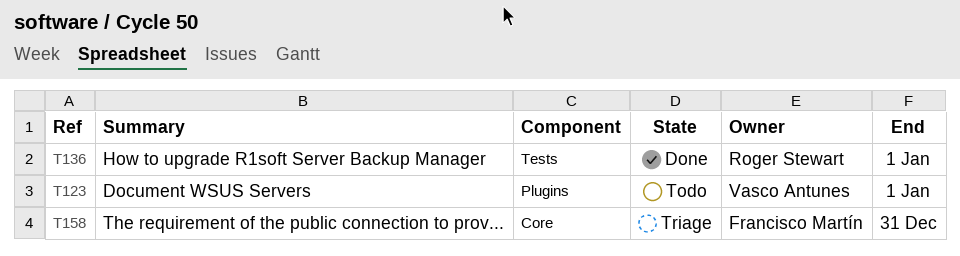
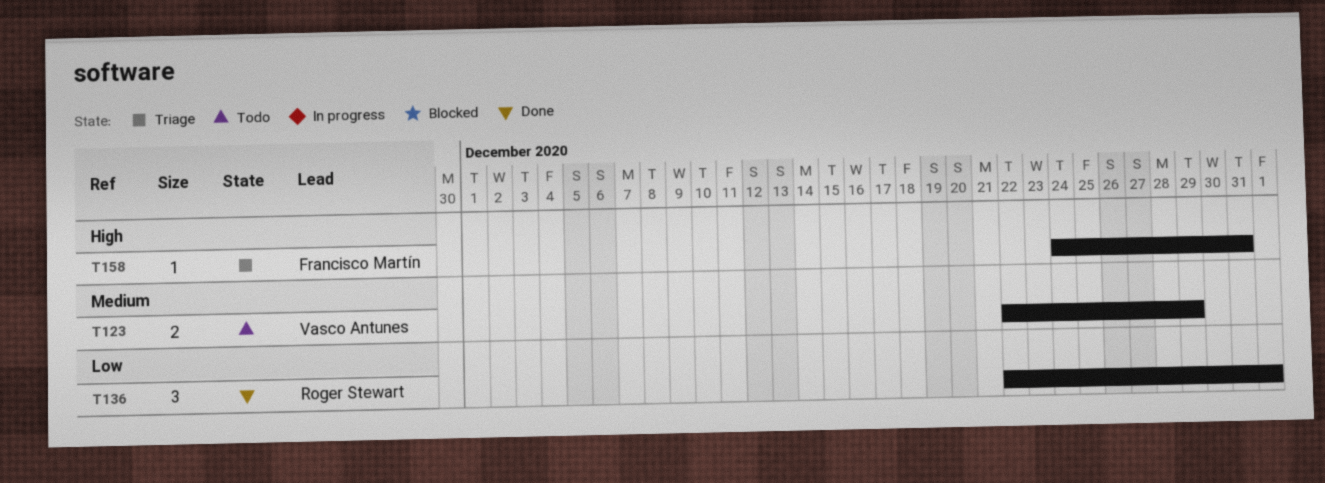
T123, due: Jan 1 -> Dec 29

